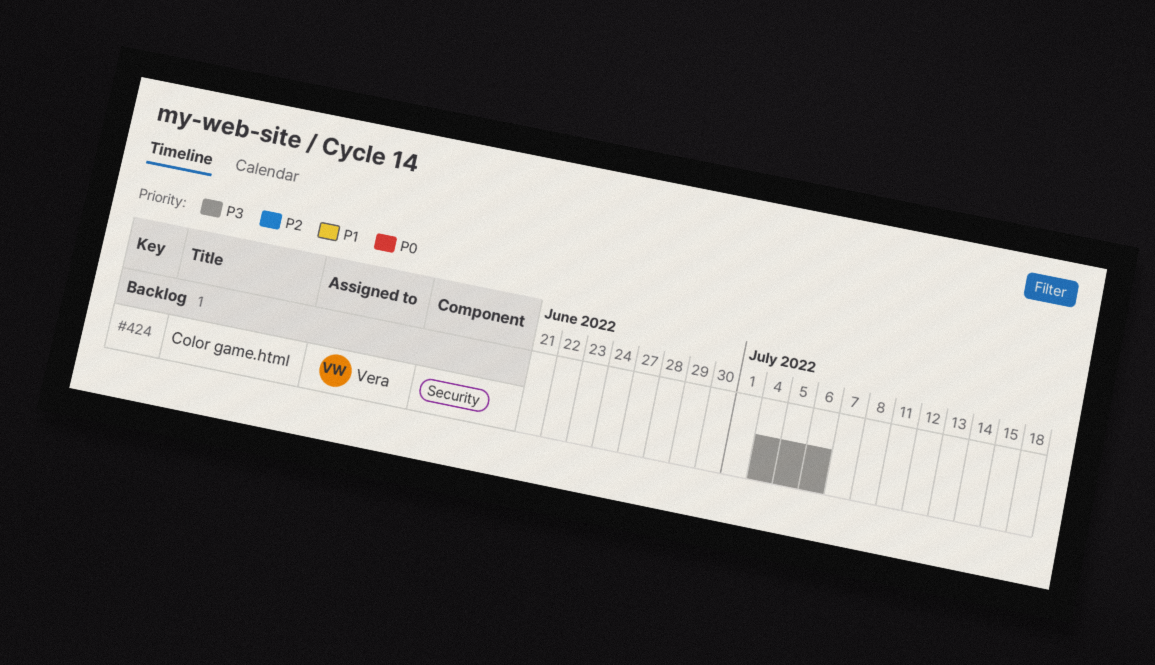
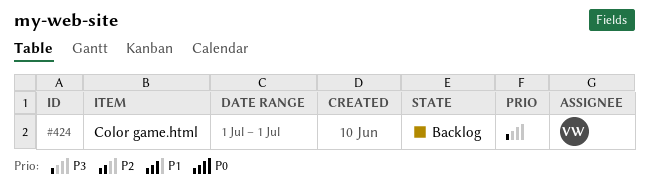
#424, start: Jul 4 -> Jul 1
#424, due: Jul 6 -> Jul 1

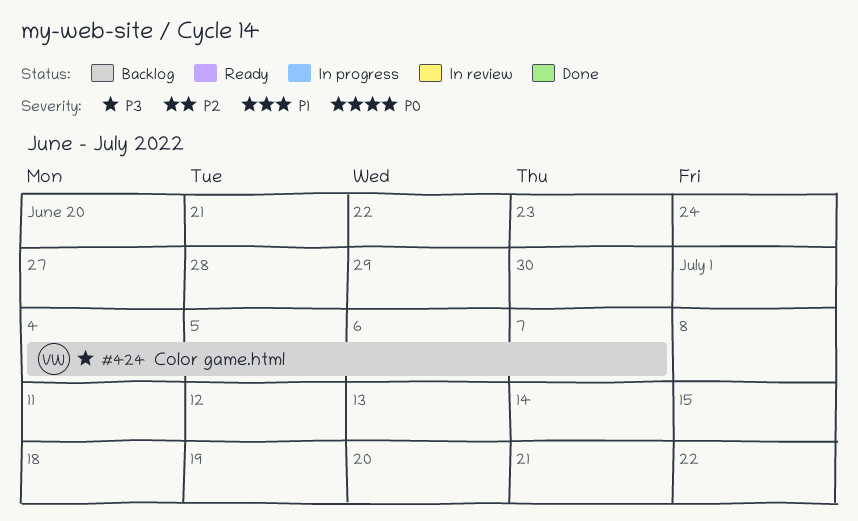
#424, start: Jul 1 -> Jul 4
#424, due: Jul 1 -> Jul 7

